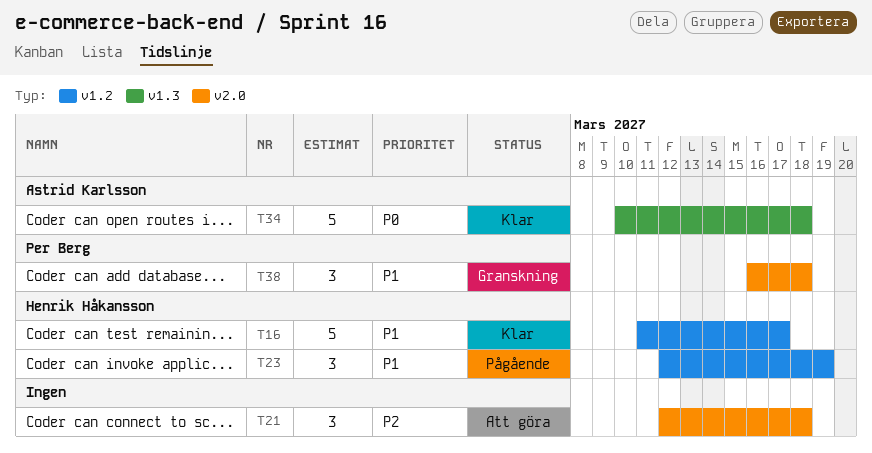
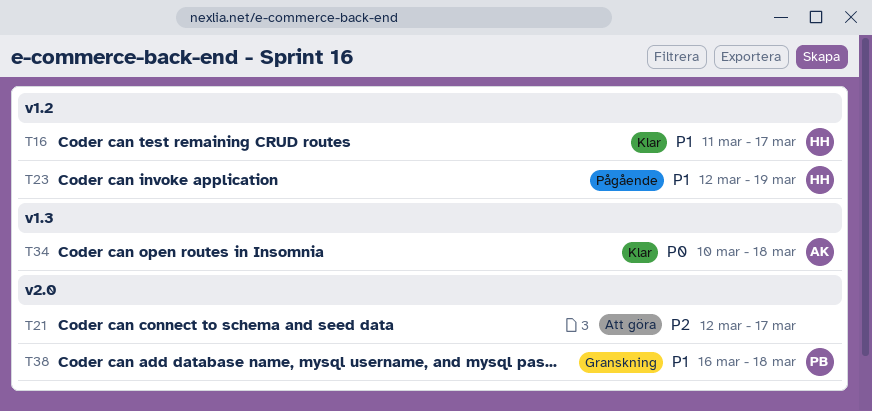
T21, due: Mar 18 -> Mar 17

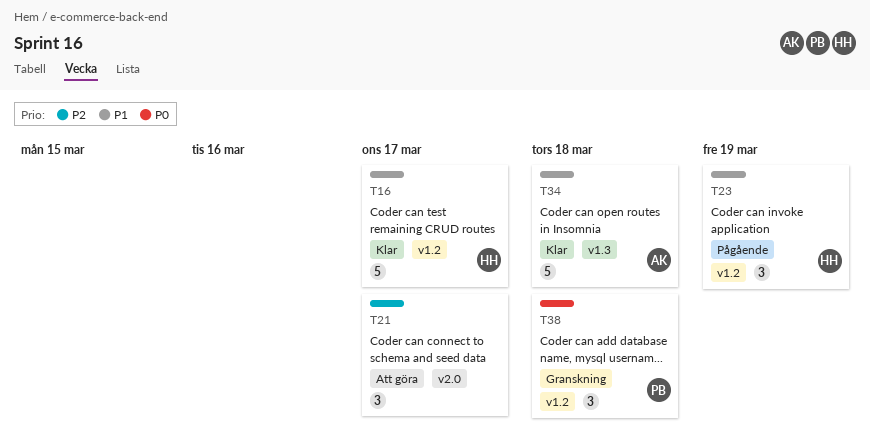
T34, priority: P0 -> P1
T38, priority: P1 -> P0
T38, label: v2.0 -> v1.2

